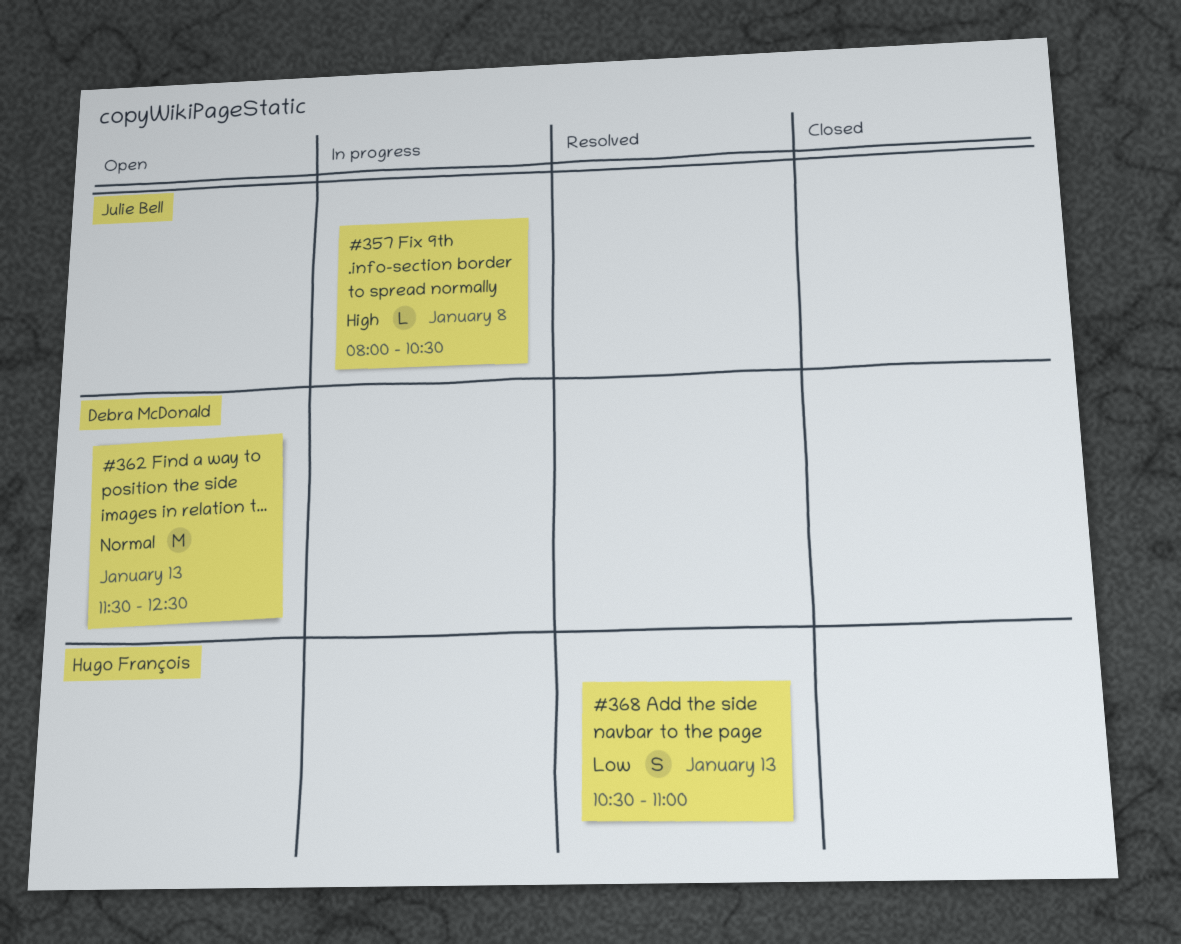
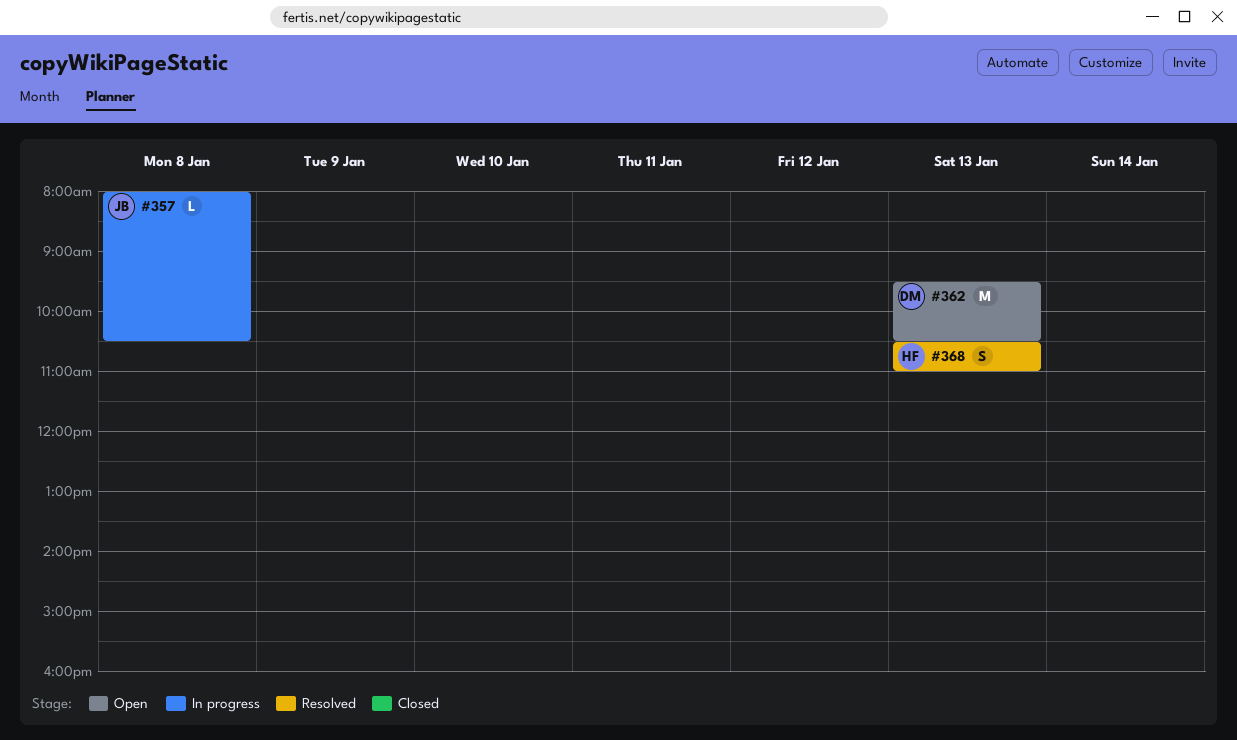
#362, begins: 11:30 -> 09:30
#362, ends: 12:30 -> 10:30

